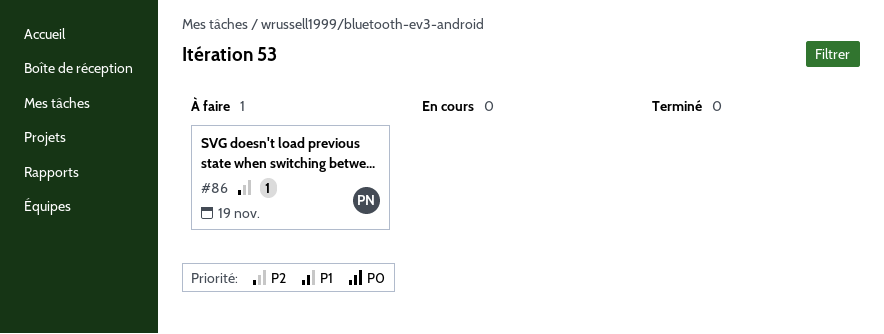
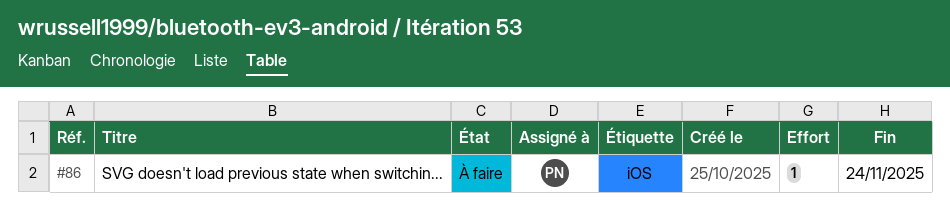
#86, due: Nov 19 -> Nov 24

